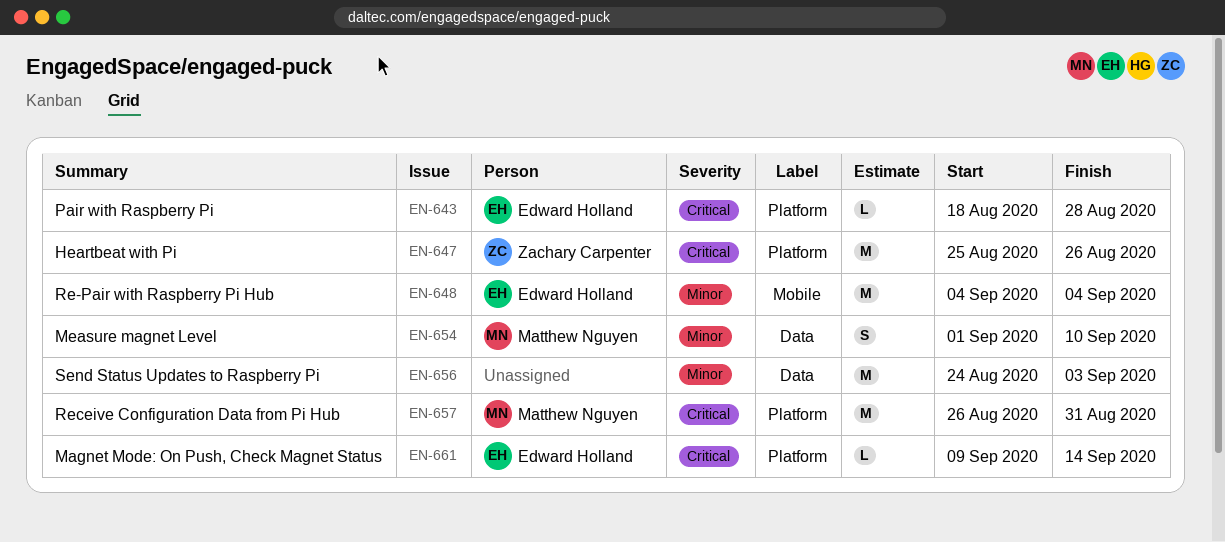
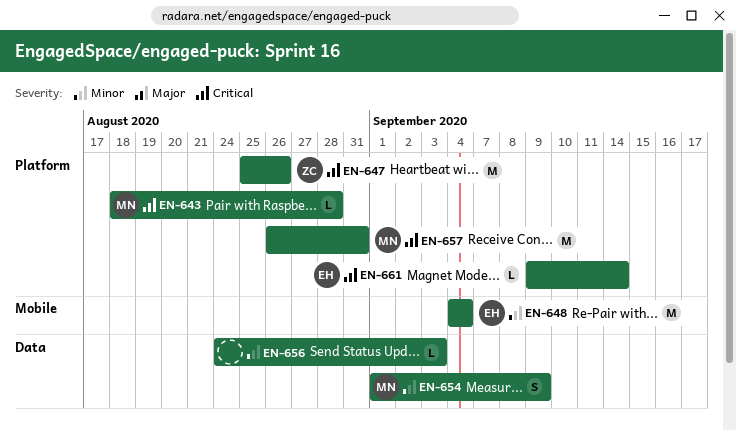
EN-643, owner: Edward Holland -> Matthew Nguyen
EN-654, due: Sep 10 -> Sep 9
EN-656, estimate: M -> L

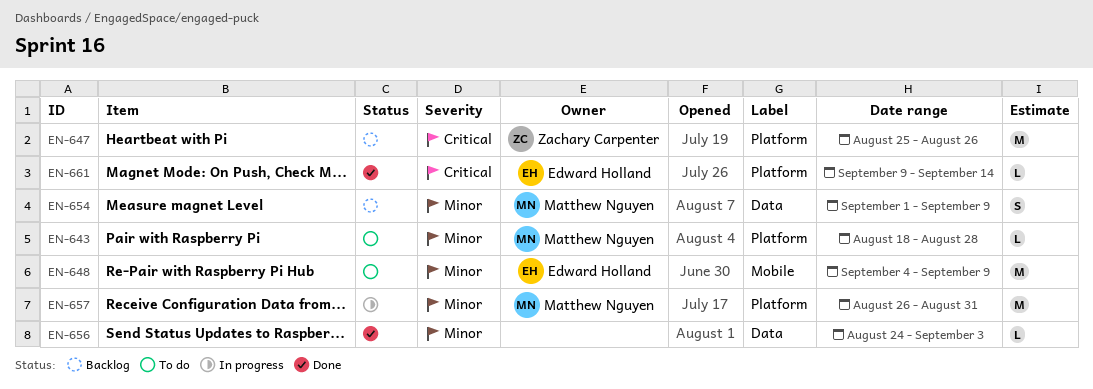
EN-643, priority: Critical -> Minor
EN-648, due: Sep 4 -> Sep 9
EN-657, priority: Critical -> Minor

